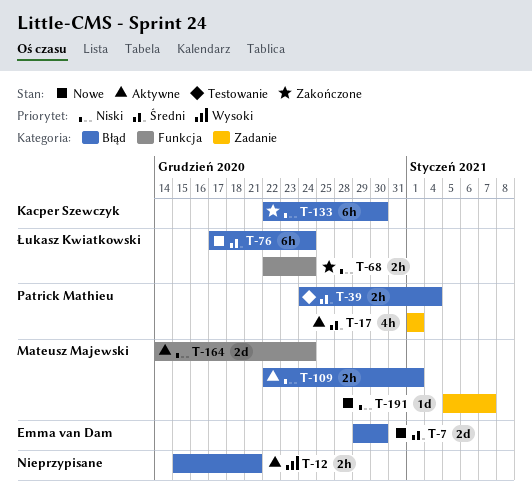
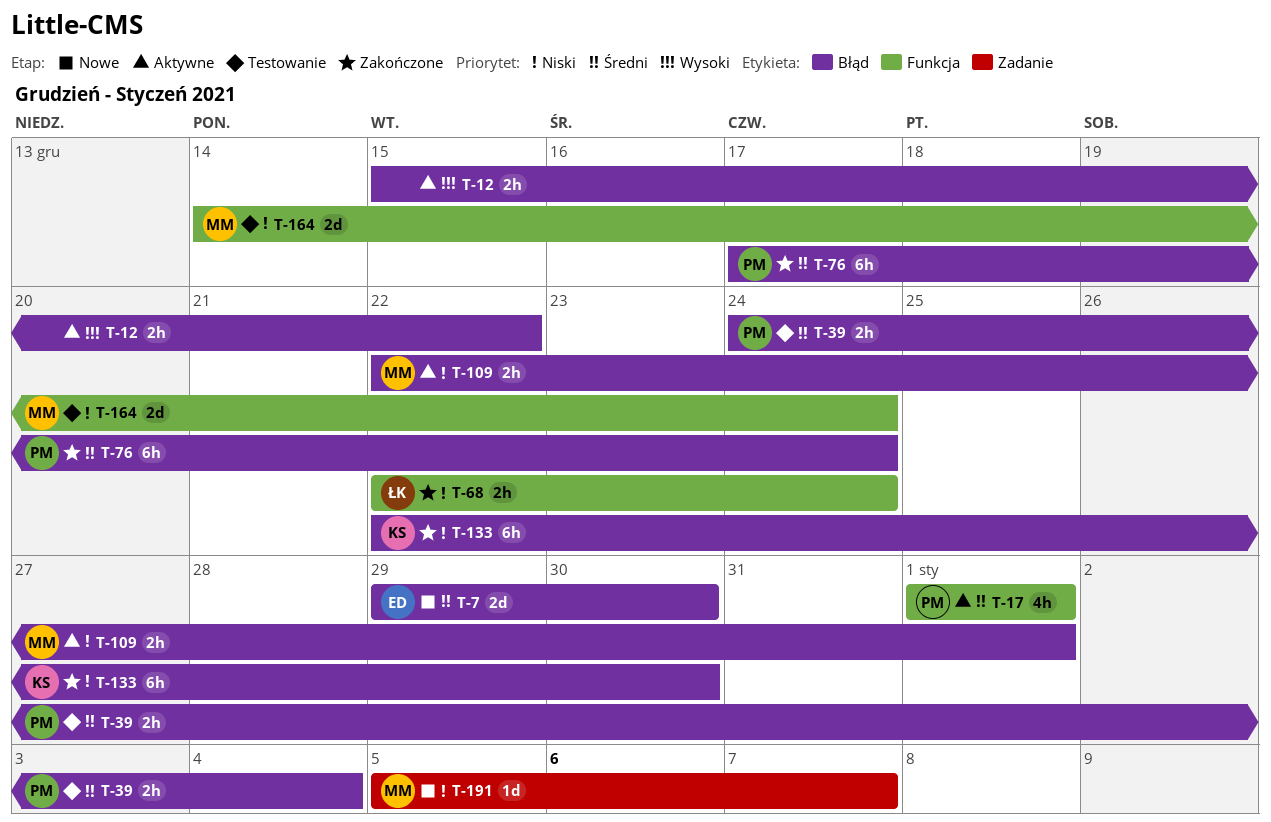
T-12, due: Dec 21 -> Dec 22
T-17, label: Zadanie -> Funkcja
T-76, status: Nowe -> Zakończone
T-76, owner: Łukasz Kwiatkowski -> Patrick Mathieu
T-164, status: Aktywne -> Testowanie

